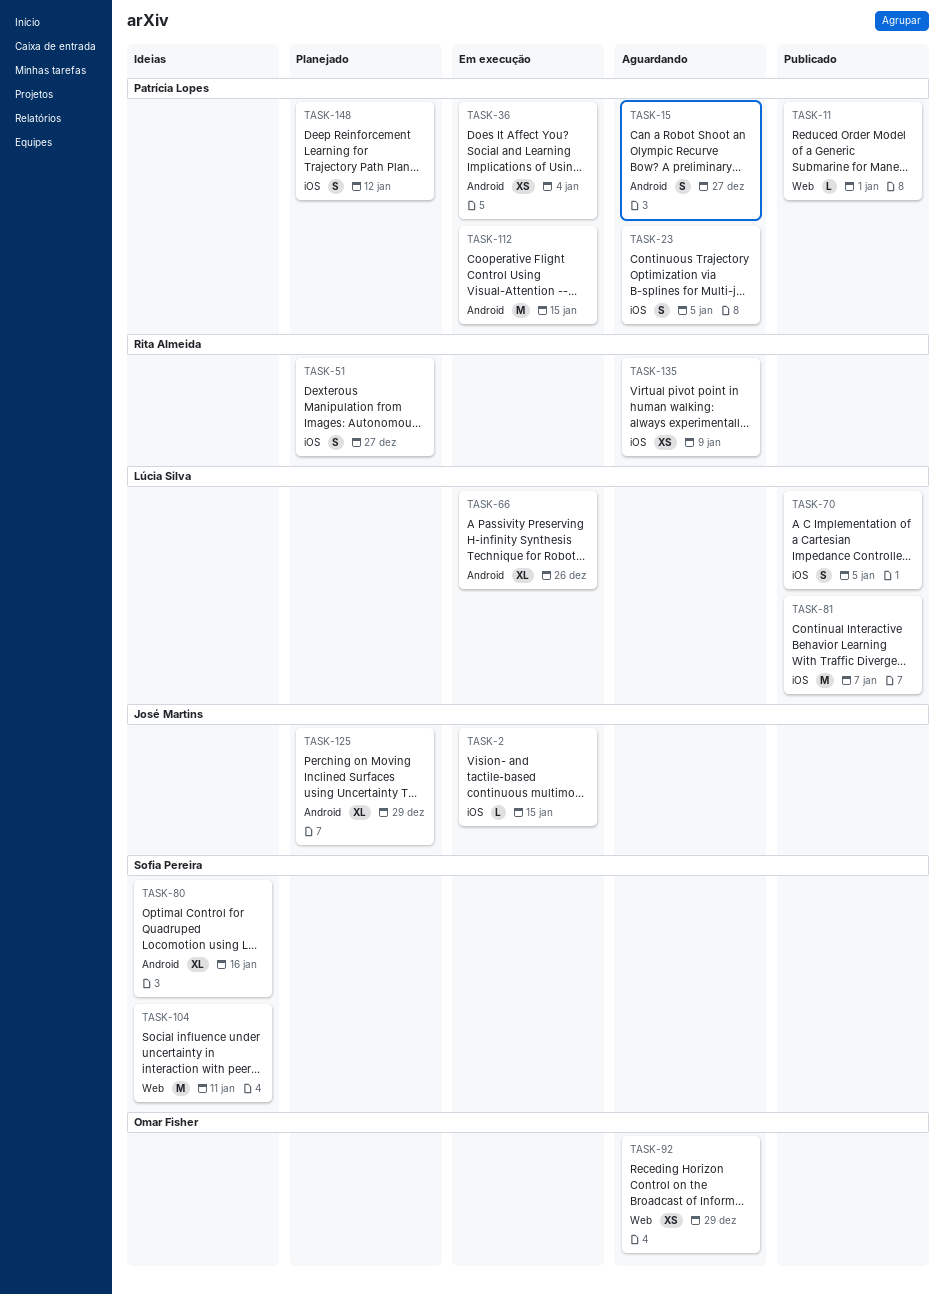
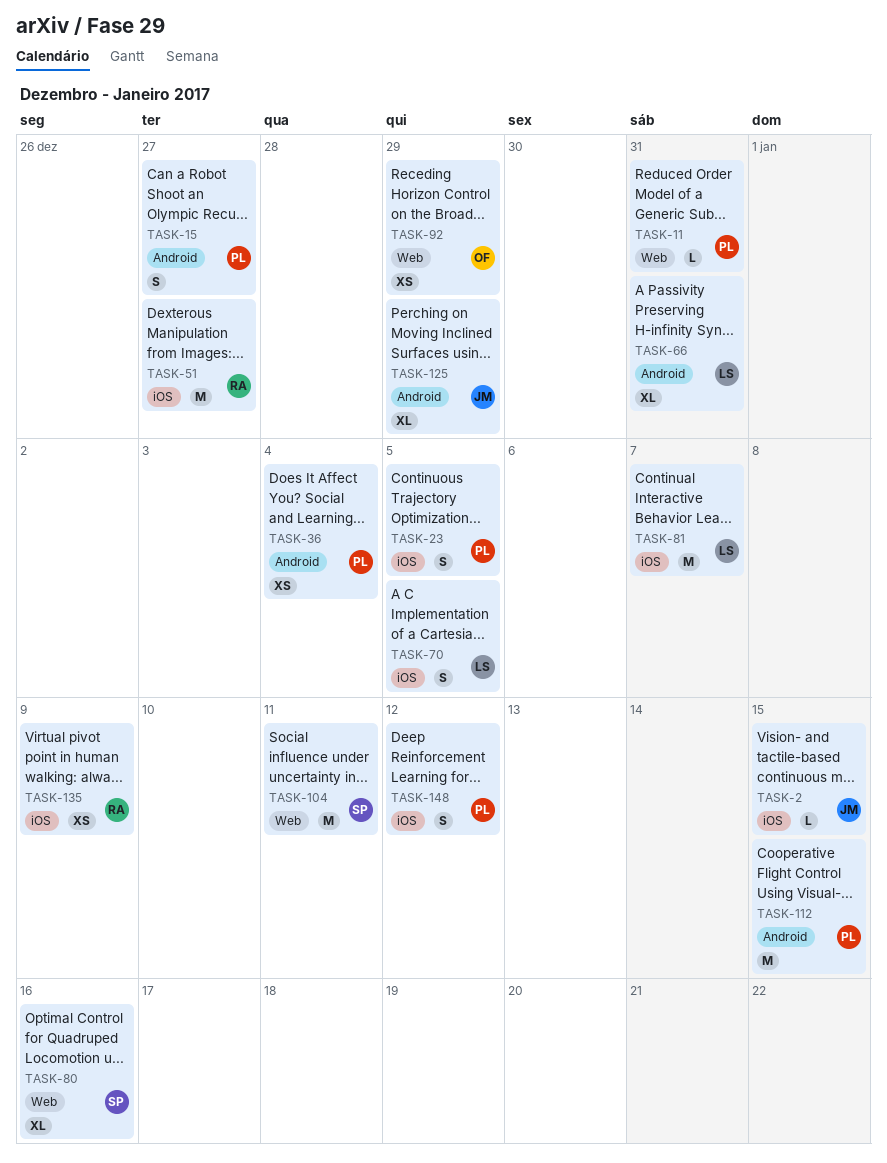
TASK-11, due: Jan 1 -> Dec 31
TASK-51, estimate: S -> M
TASK-66, due: Dec 26 -> Dec 31
TASK-80, label: Android -> Web

